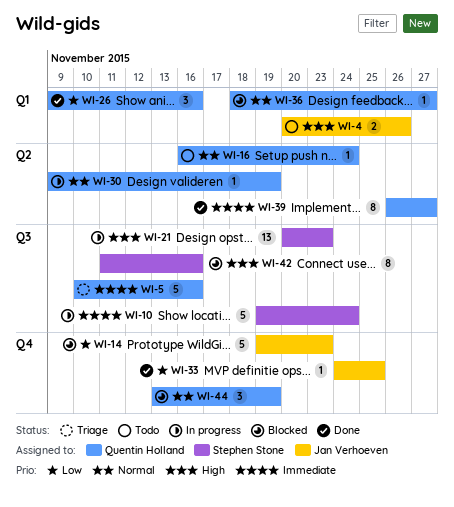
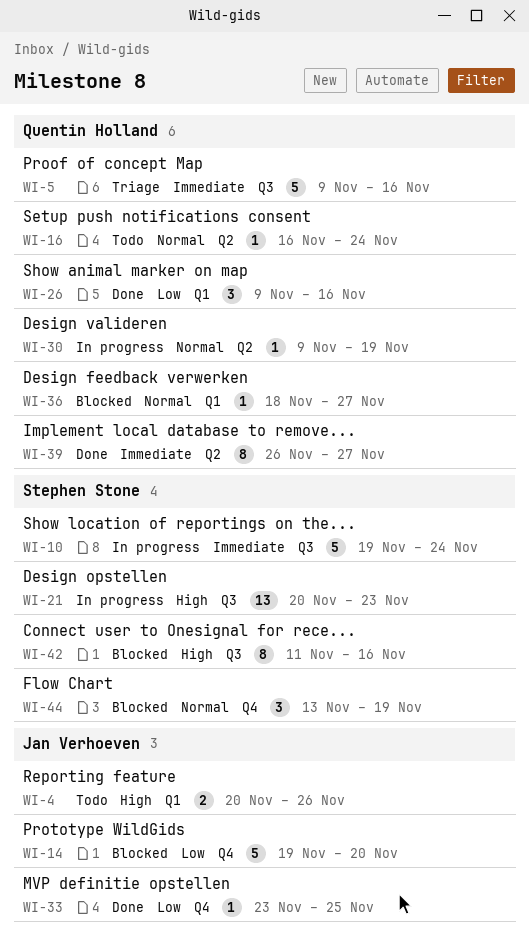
WI-5, start: Nov 10 -> Nov 9
WI-14, due: Nov 23 -> Nov 20
WI-33, start: Nov 24 -> Nov 23
WI-44, owner: Quentin Holland -> Stephen Stone

